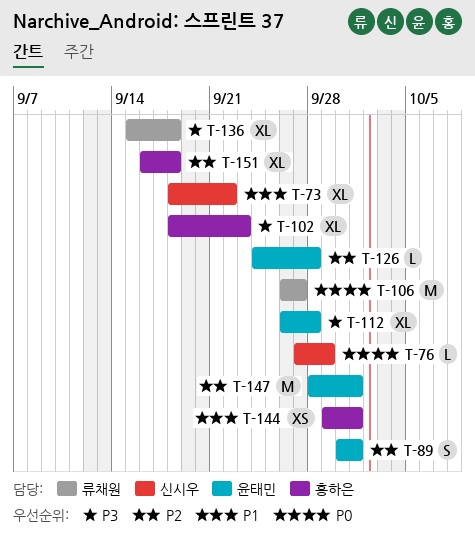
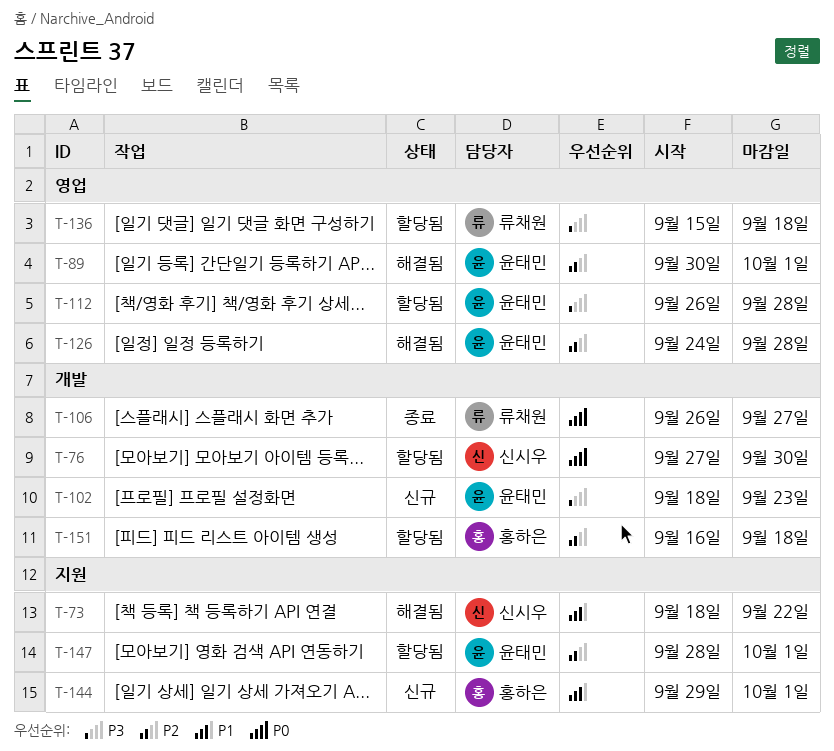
T-76, due: Sep 29 -> Sep 30
T-102, owner: 홍하은 -> 윤태민

